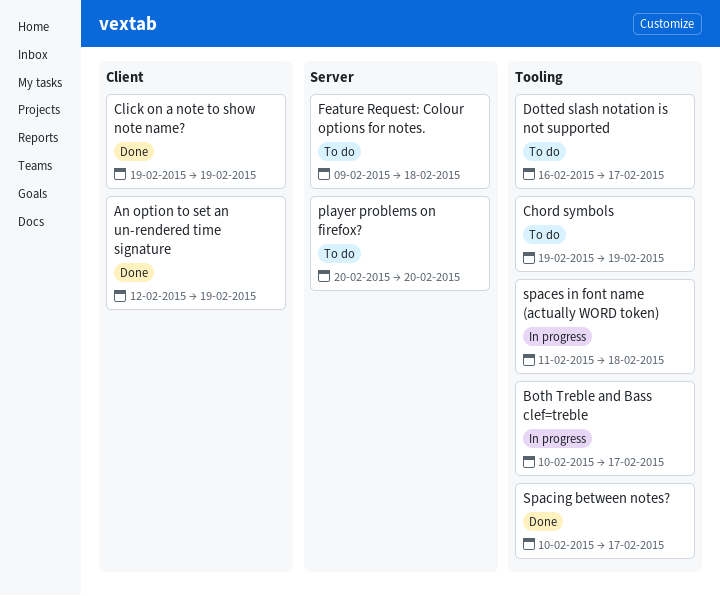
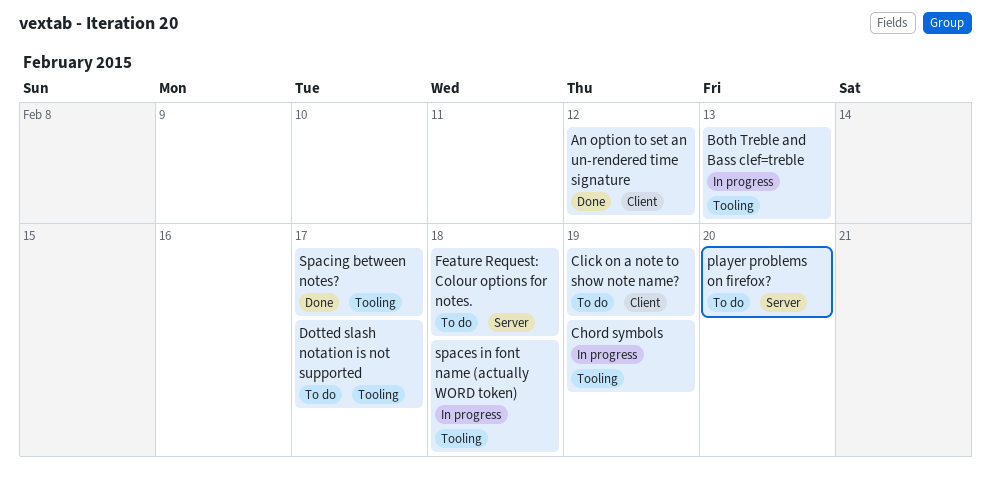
An option to set an un-rendered time signature, due: Feb 19 -> Feb 12
Both Treble and Bass clef=treble, due: Feb 17 -> Feb 13
Chord symbols, status: To do -> In progress
Click on a note to show note name?, status: Done -> To do

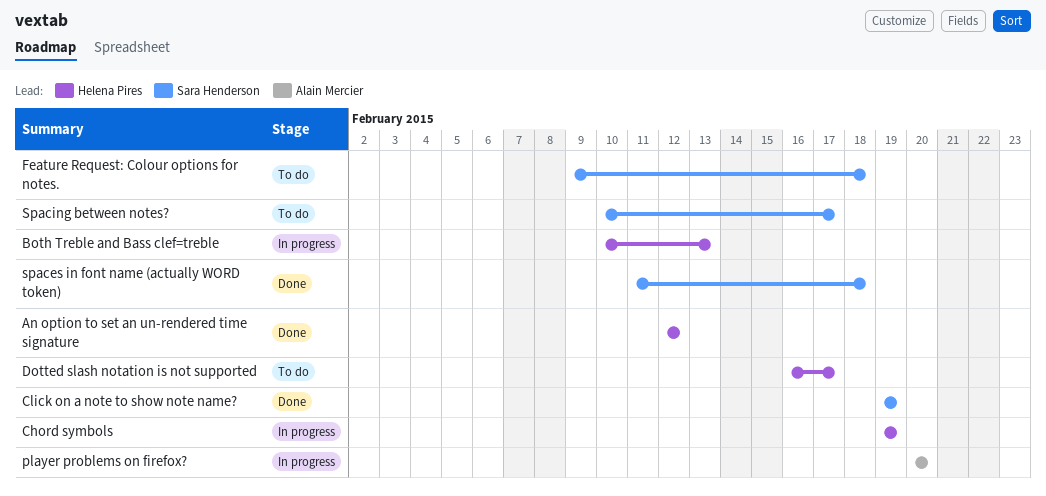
Click on a note to show note name?, status: To do -> Done
player problems on firefox?, status: To do -> In progress
spaces in font name (actually WORD token), status: In progress -> Done
Spacing between notes?, status: Done -> To do

